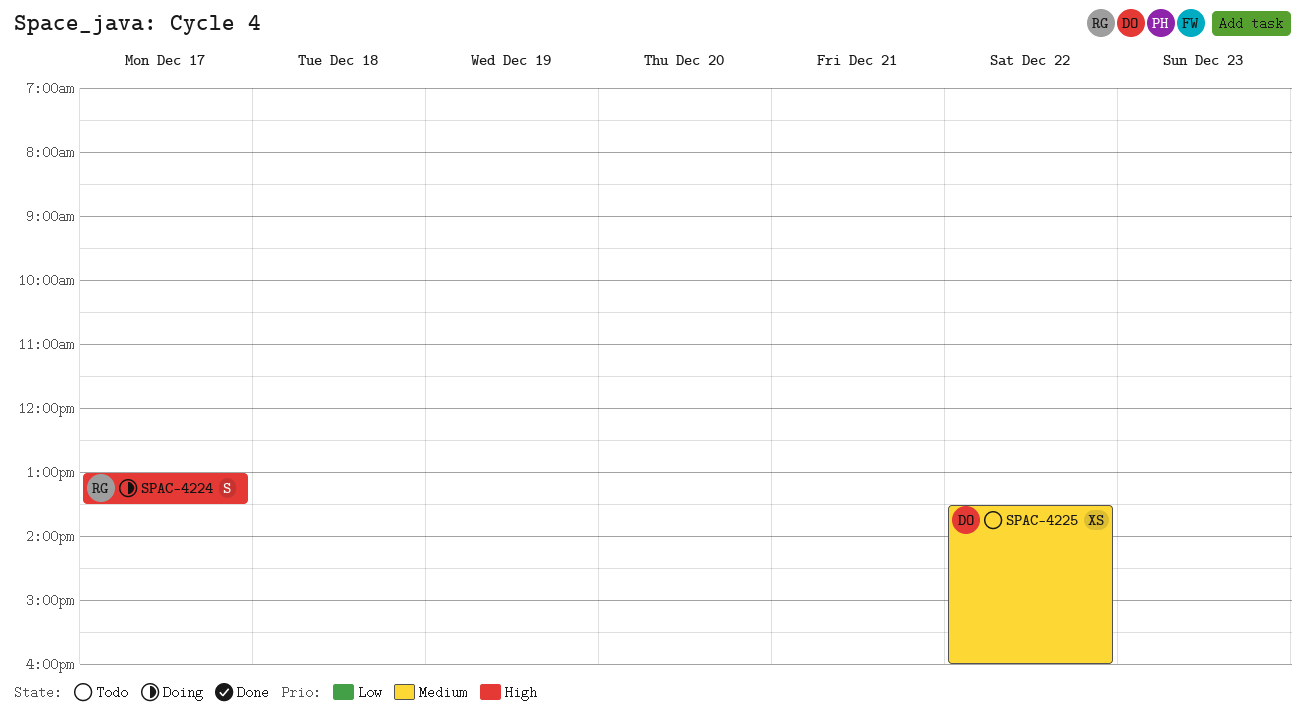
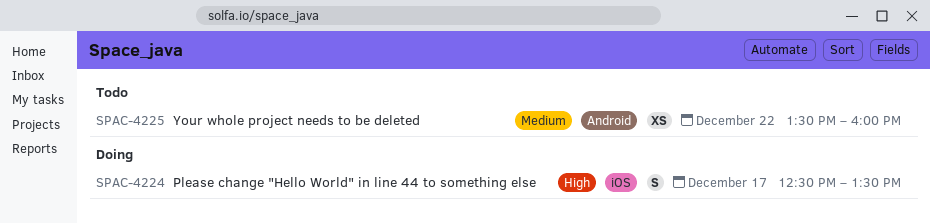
SPAC-4224, begins: 13:00 -> 12:30

